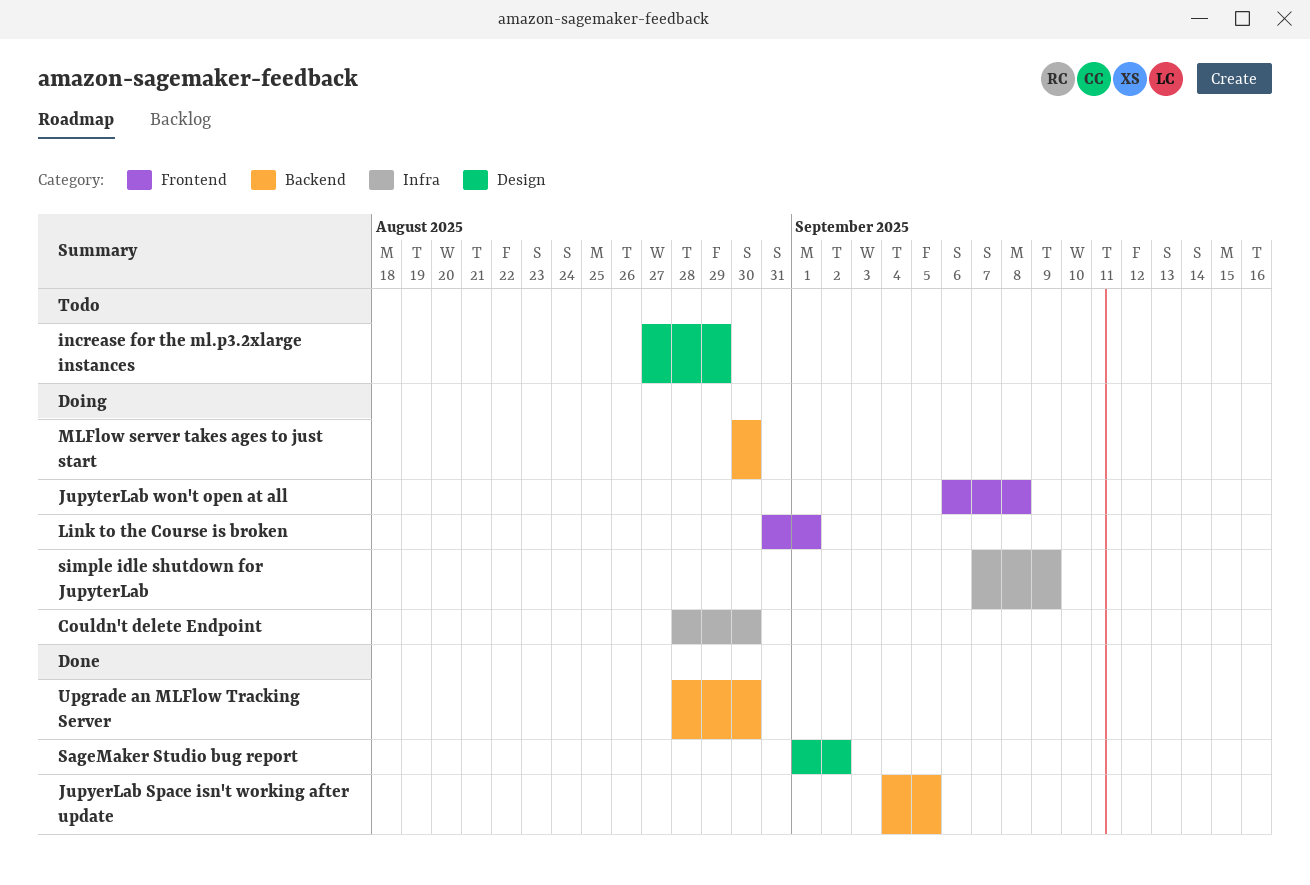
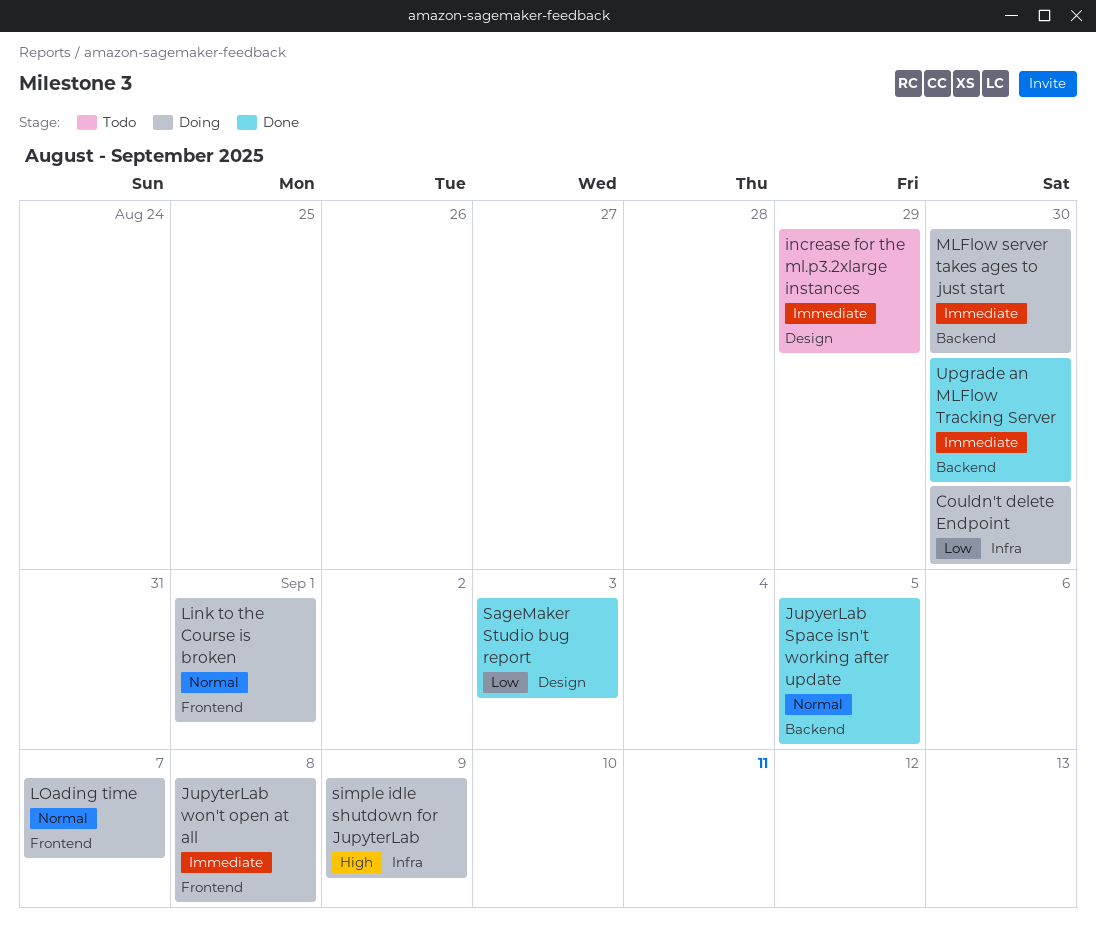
LOading time: none -> present
SageMaker Studio bug report, due: Sep 2 -> Sep 3

